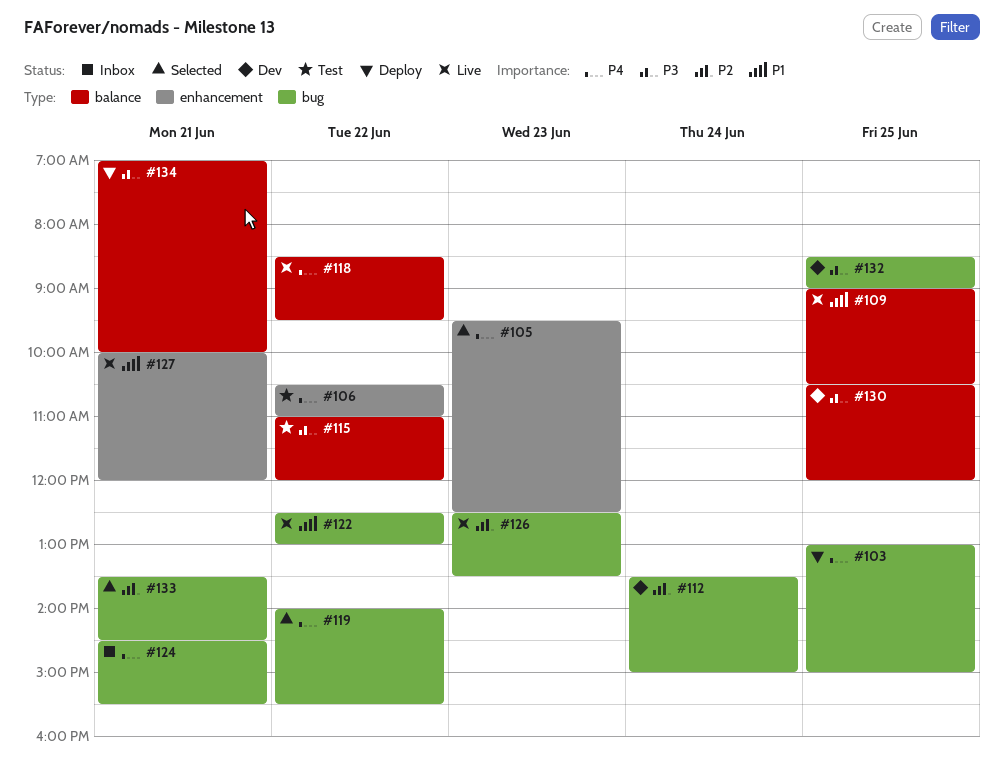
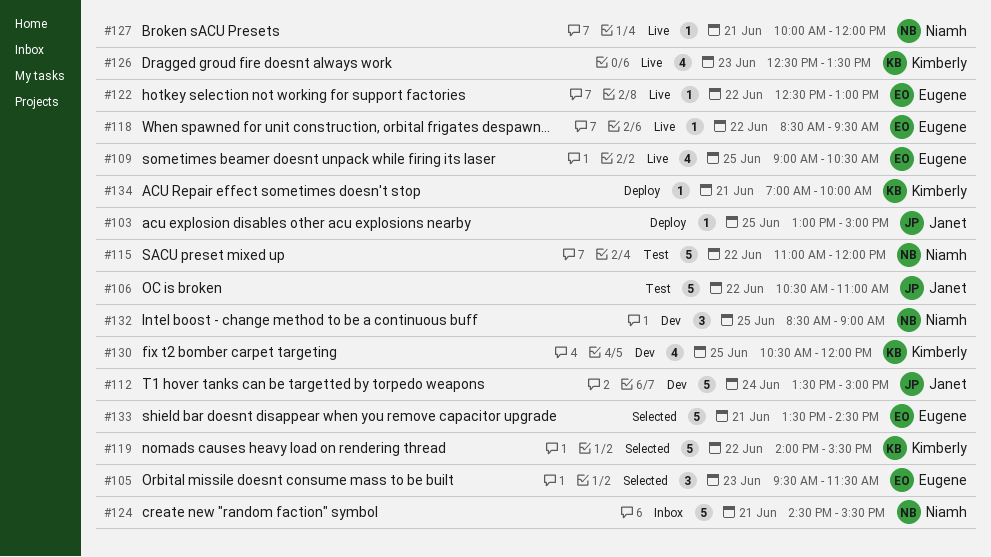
#105, ends: 12:30 -> 11:30

